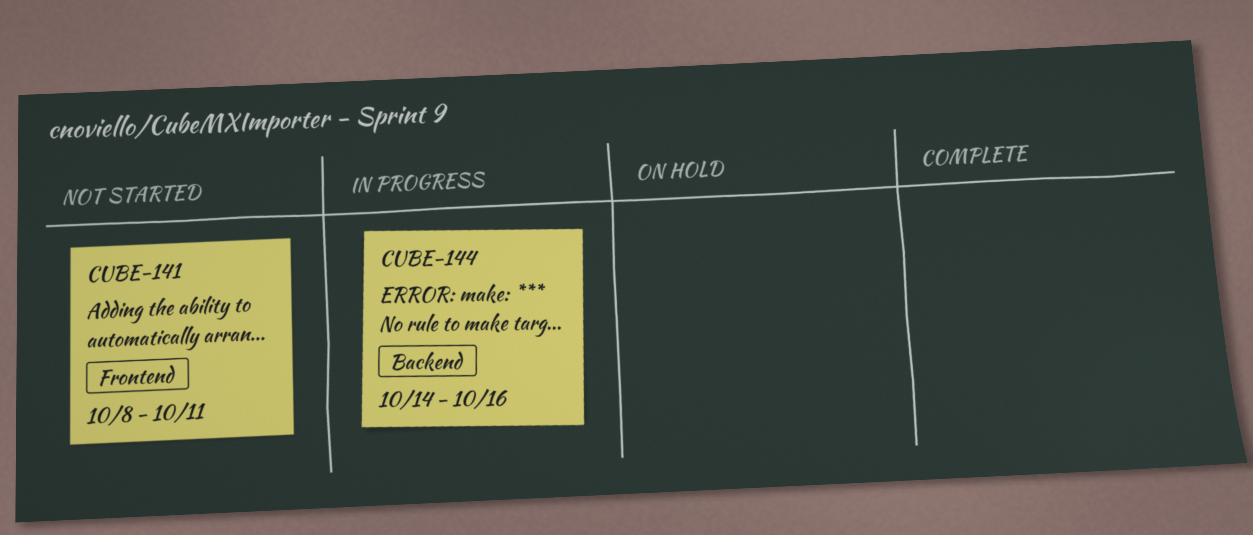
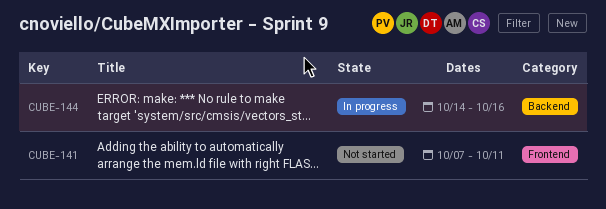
CUBE-141, start: Oct 8 -> Oct 7

